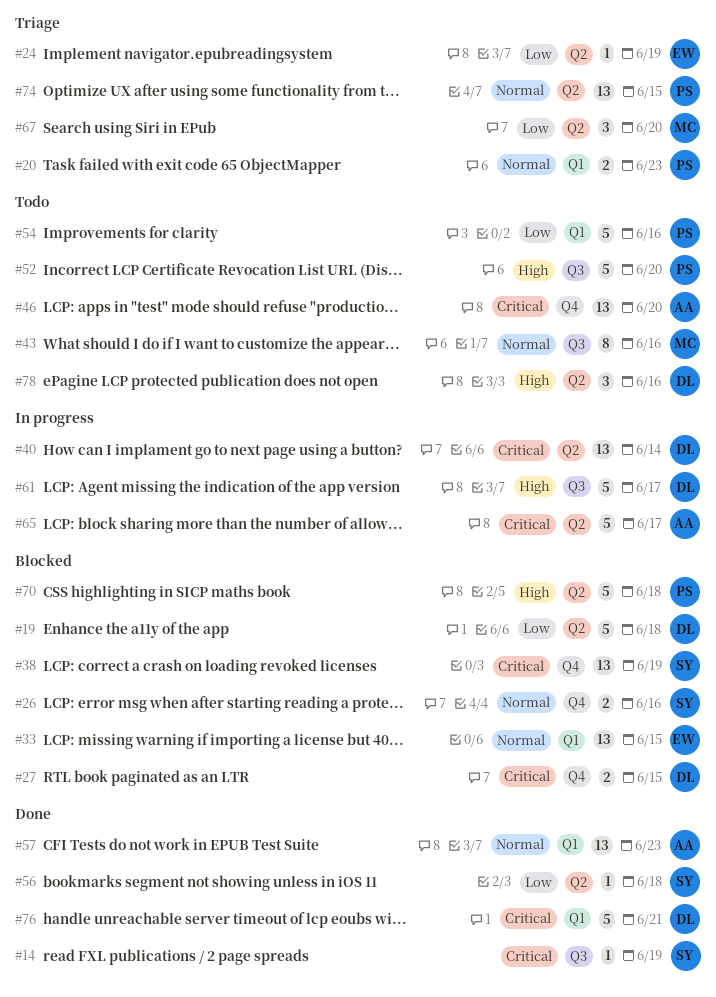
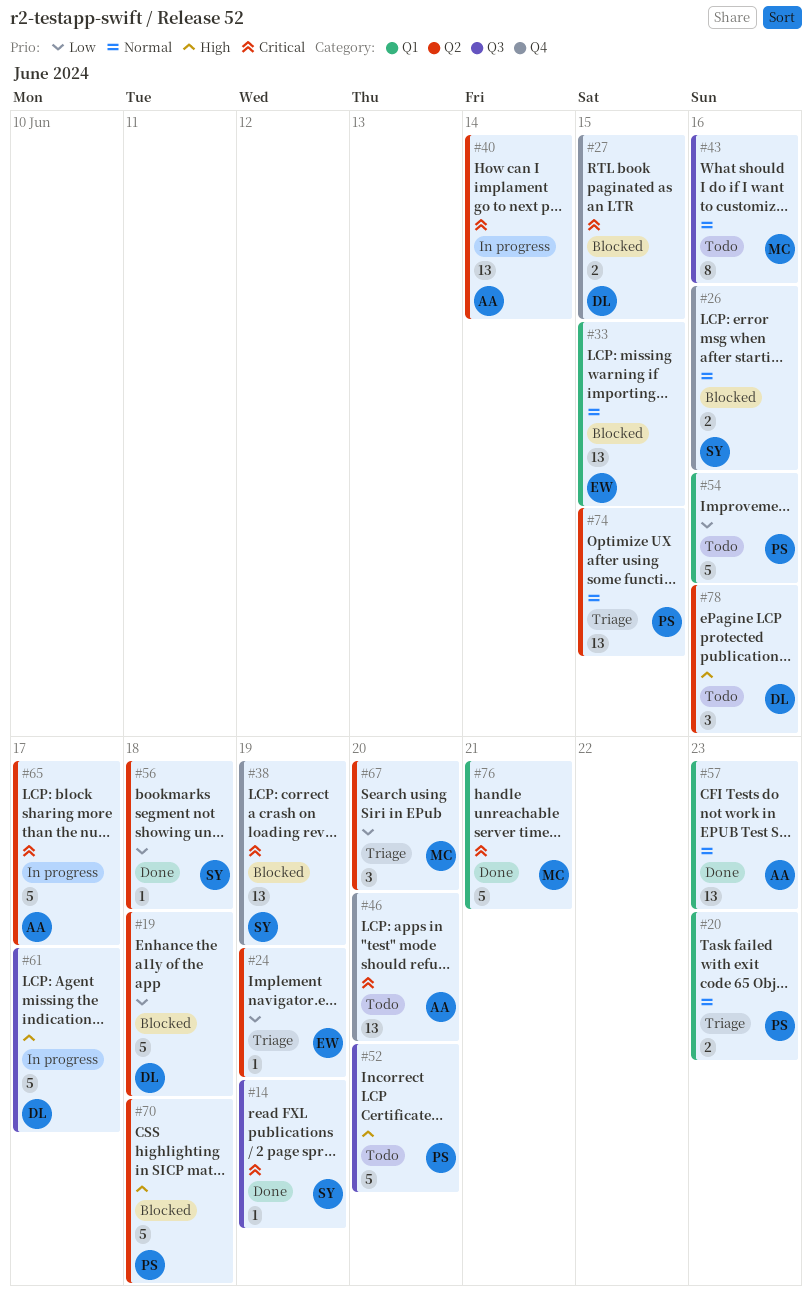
#40, owner: DL -> AA
#76, owner: DL -> MC

